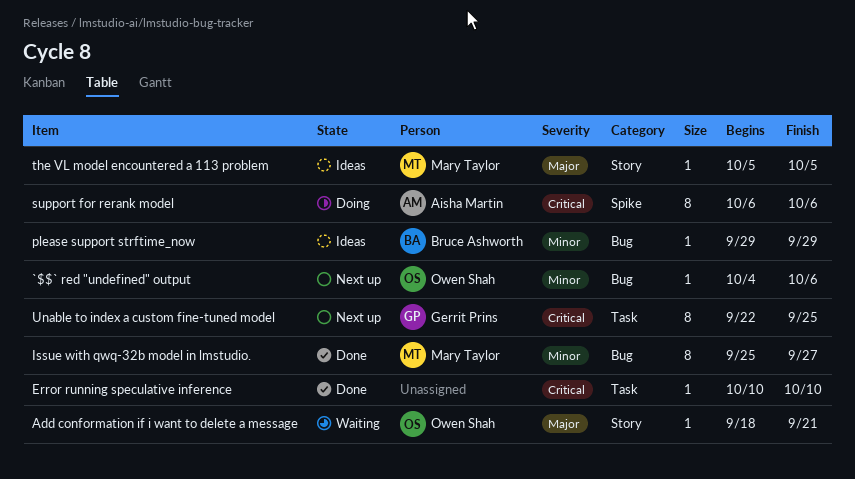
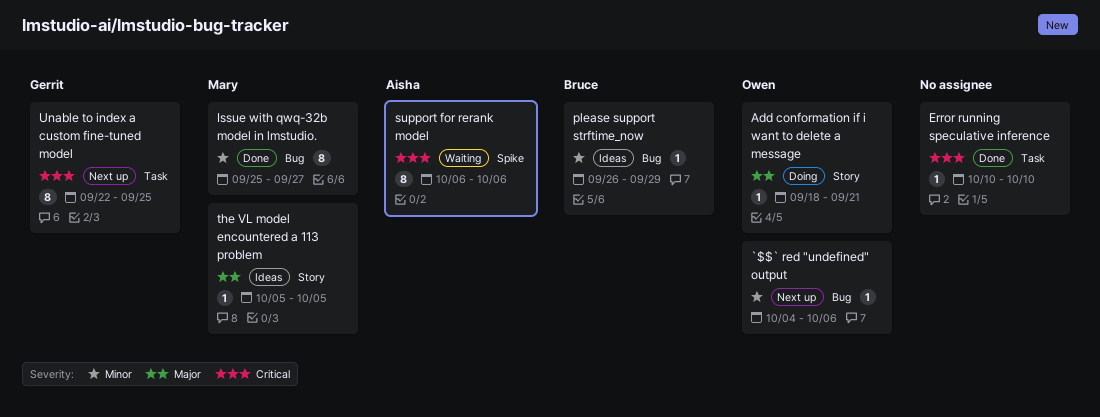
Add conformation if i want to delete a message, status: Waiting -> Doing
please support strftime_now, start: Sep 29 -> Sep 26
support for rerank model, status: Doing -> Waiting

